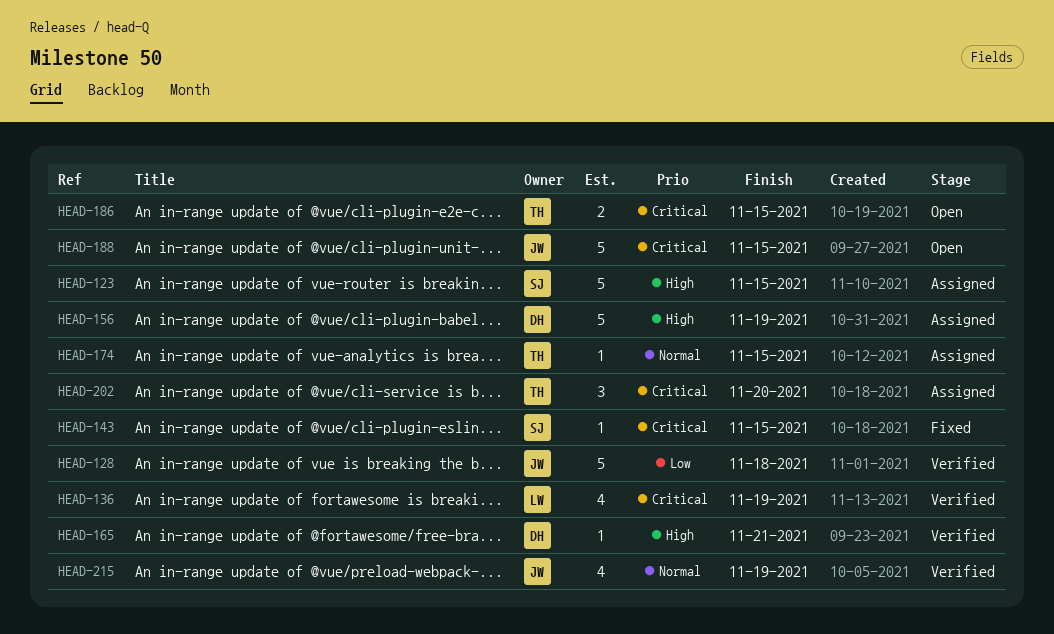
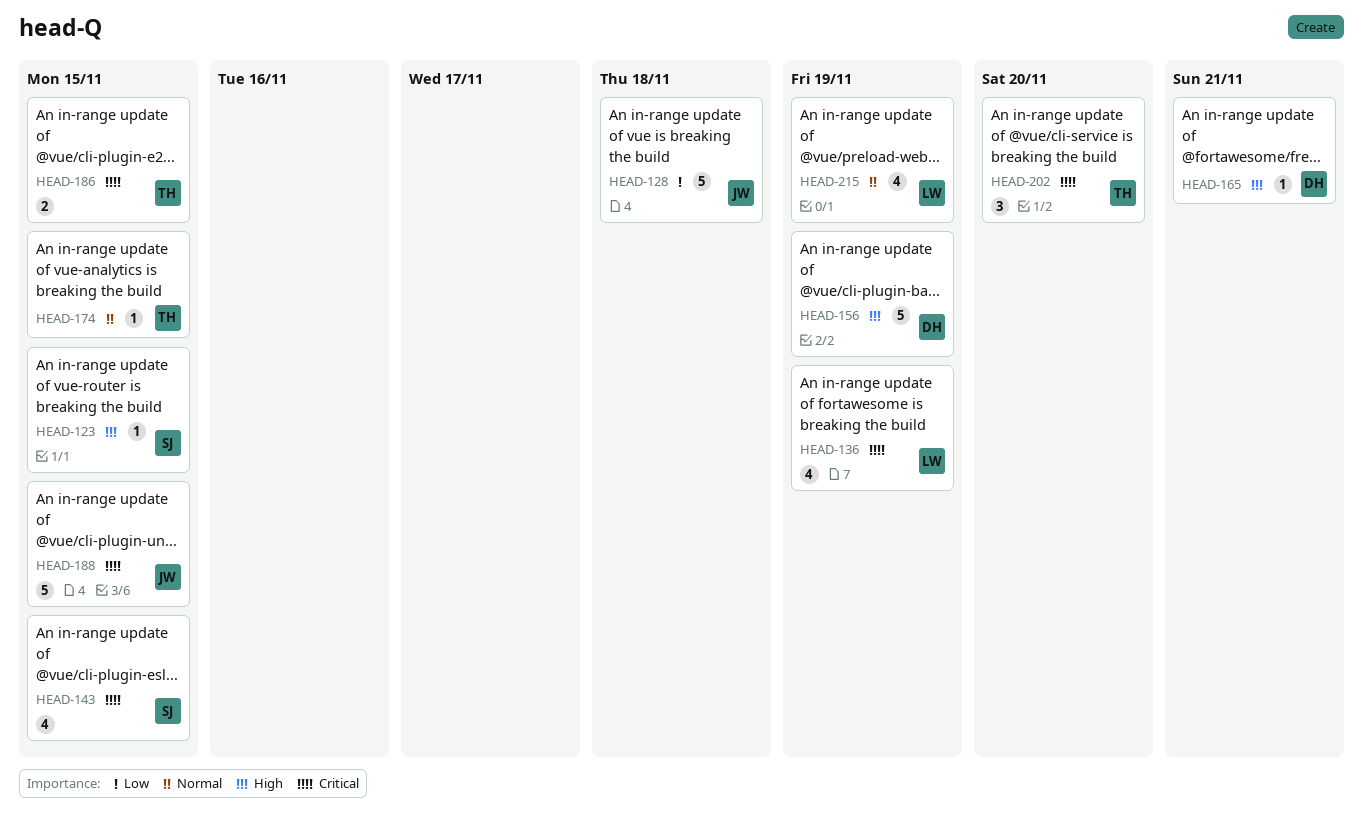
HEAD-123, estimate: 5 -> 1
HEAD-143, estimate: 1 -> 4
HEAD-215, owner: JW -> LW

